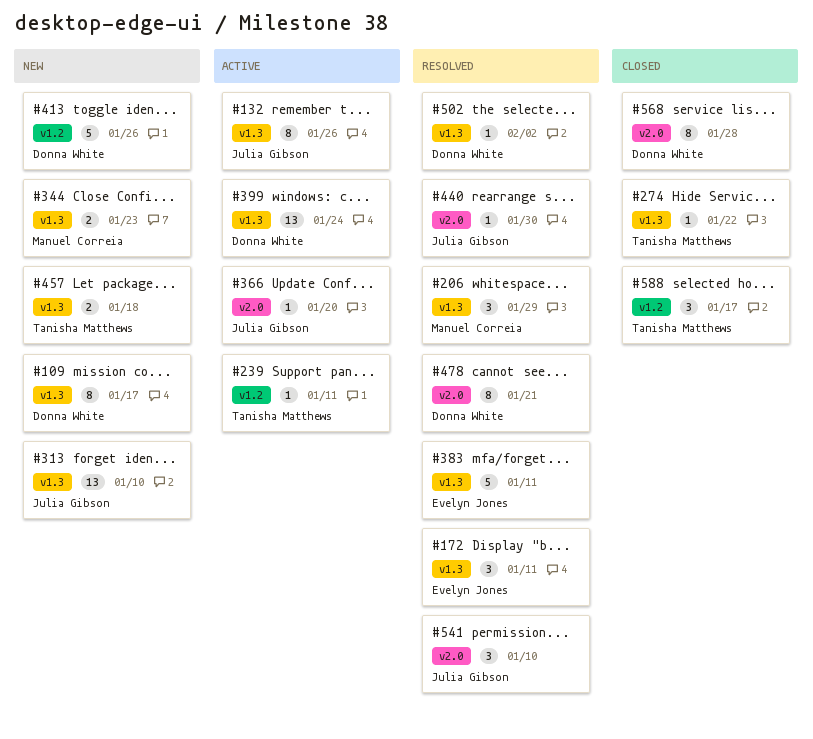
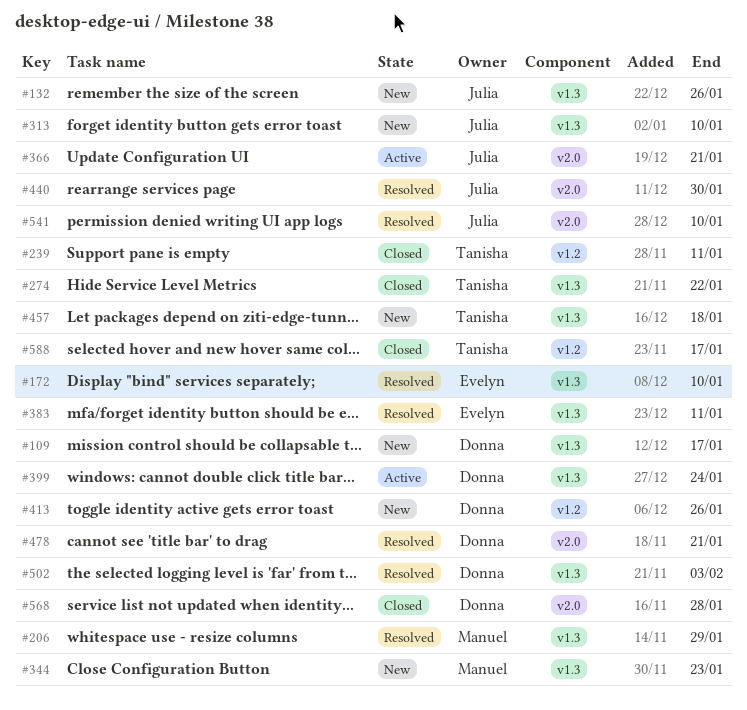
#132, status: Active -> New
#172, due: Jan 11 -> Jan 10
#239, status: Active -> Closed
#366, due: Jan 20 -> Jan 21
#502, due: Feb 2 -> Feb 3

